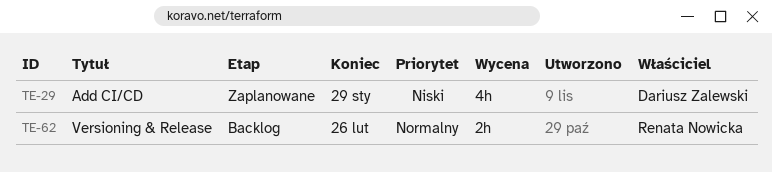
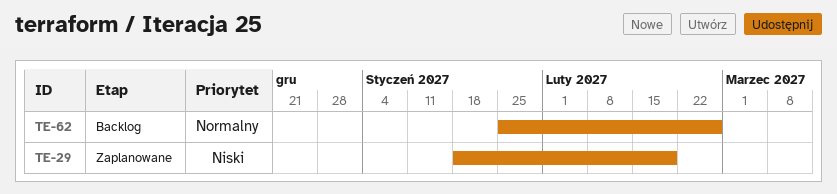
TE-29, due: Jan 29 -> Feb 19

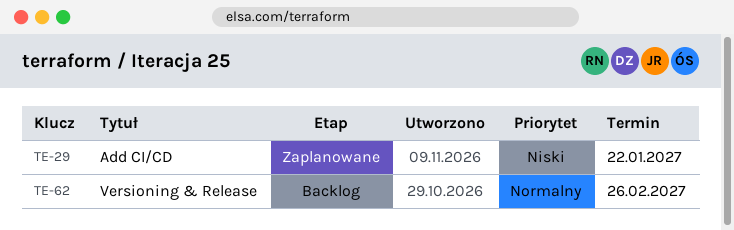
TE-29, due: Feb 19 -> Jan 22

